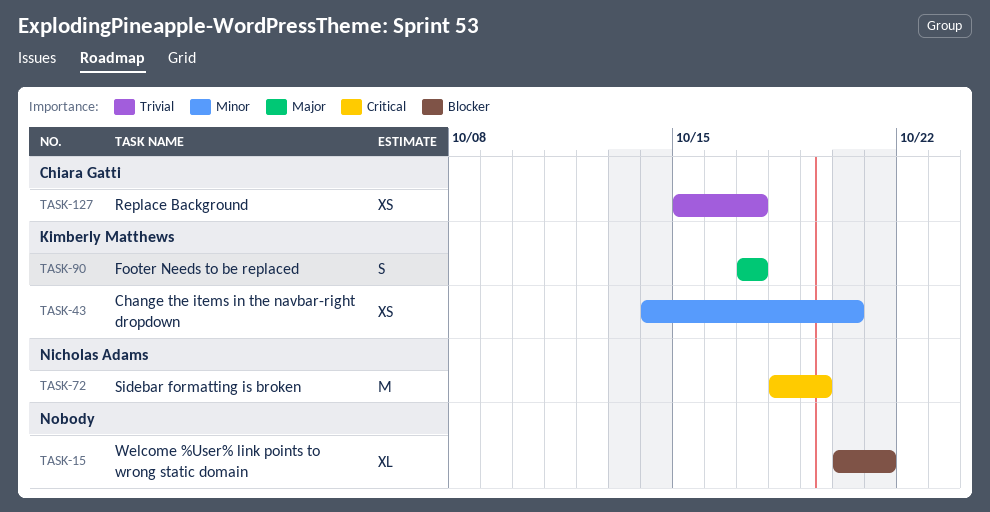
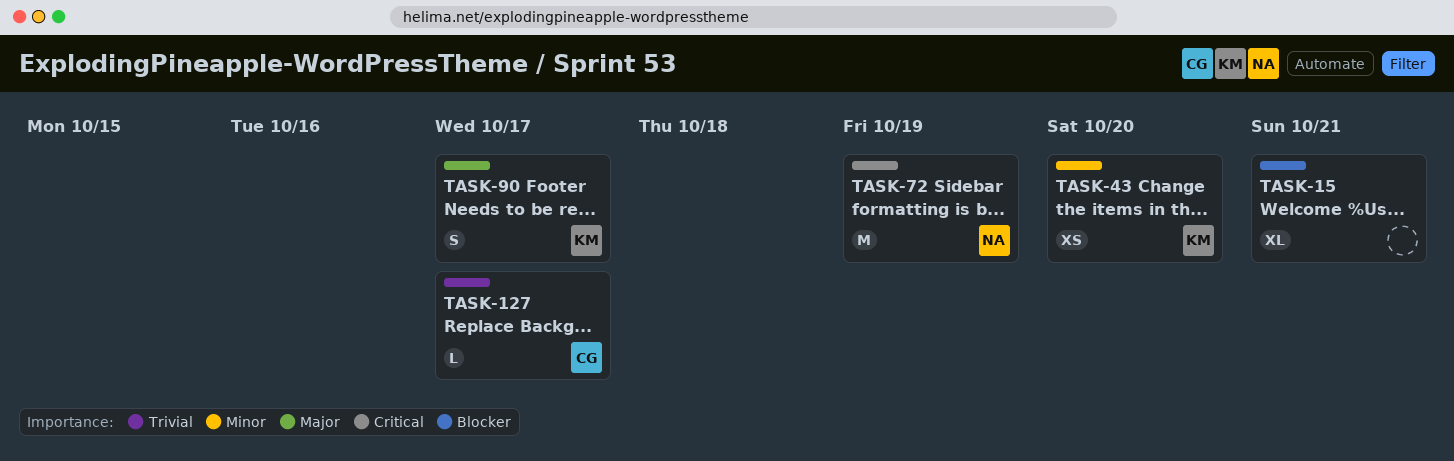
TASK-127, estimate: XS -> L

